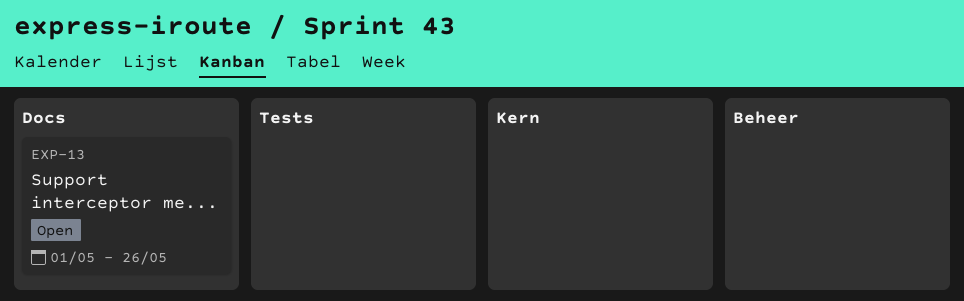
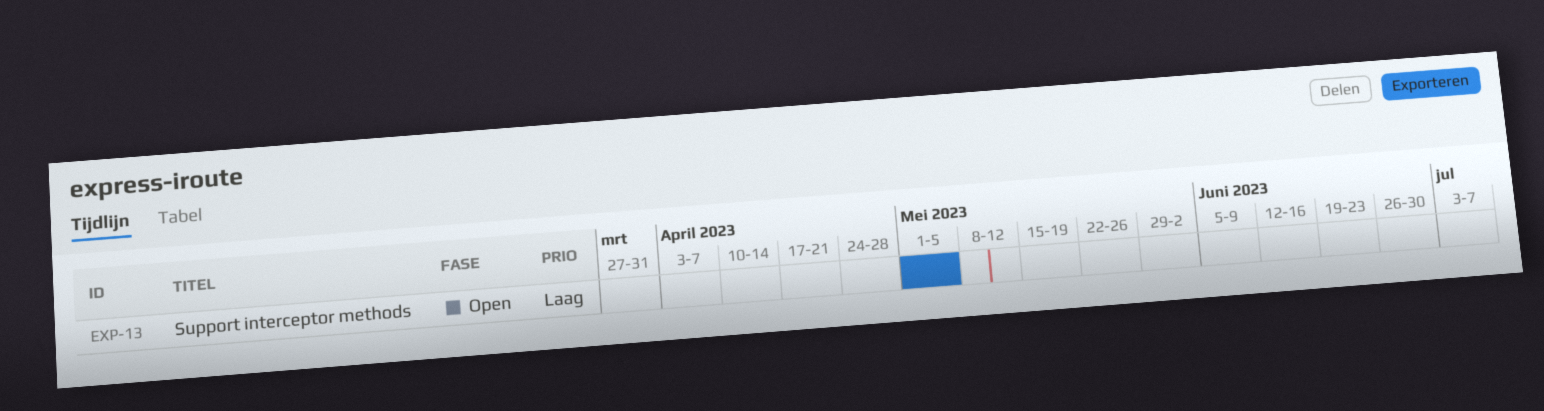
EXP-13, due: May 26 -> May 5

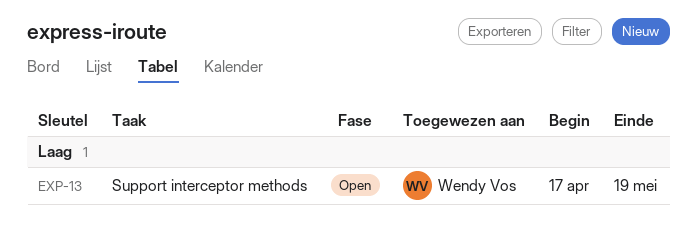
EXP-13, start: May 1 -> Apr 17
EXP-13, due: May 5 -> May 19

